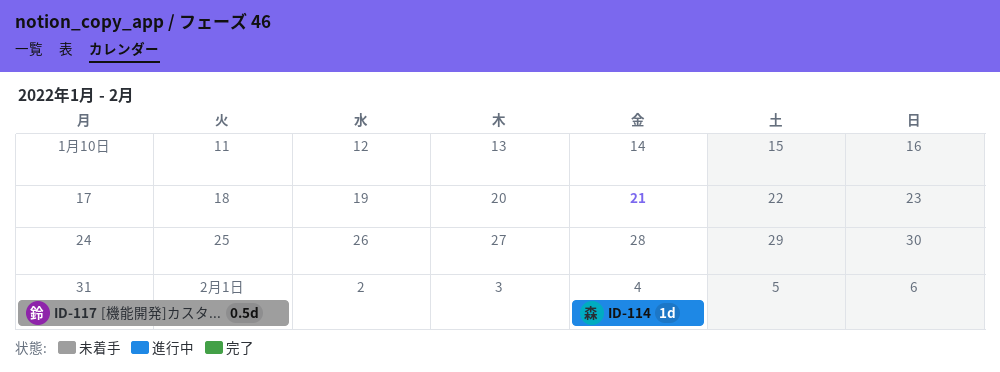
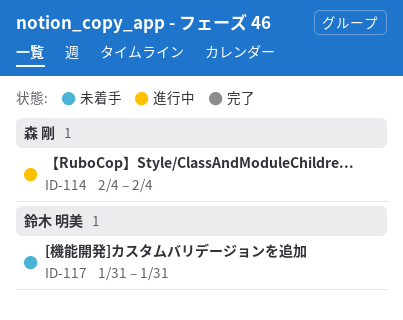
ID-117, due: Feb 1 -> Jan 31

